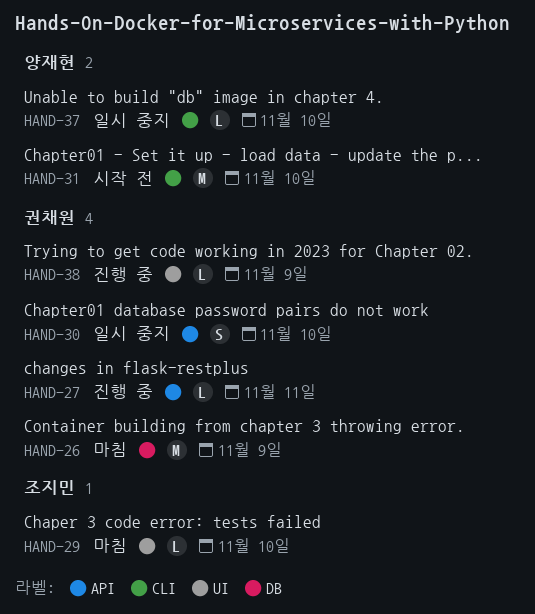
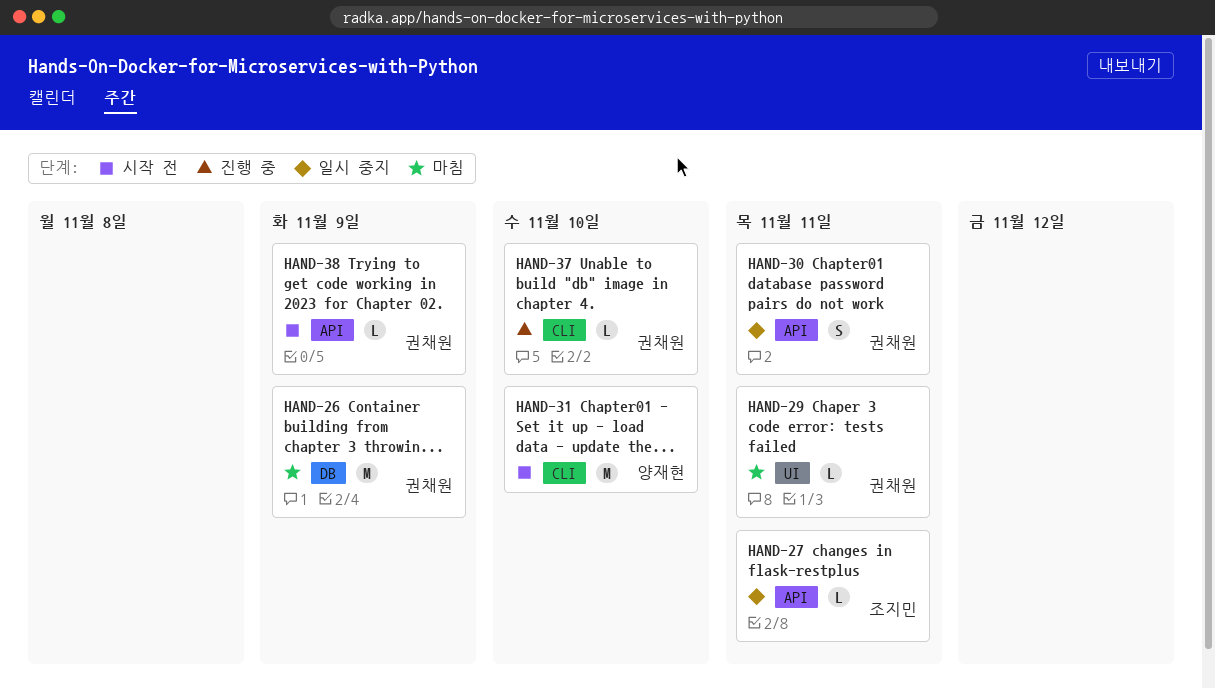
HAND-27, status: 진행 중 -> 일시 중지
HAND-27, owner: 권채원 -> 조지민
HAND-29, owner: 조지민 -> 권채원
HAND-29, due: Nov 10 -> Nov 11
HAND-30, due: Nov 10 -> Nov 11
HAND-37, status: 일시 중지 -> 진행 중
HAND-37, owner: 양재현 -> 권채원
HAND-38, status: 진행 중 -> 시작 전
HAND-38, label: UI -> API

